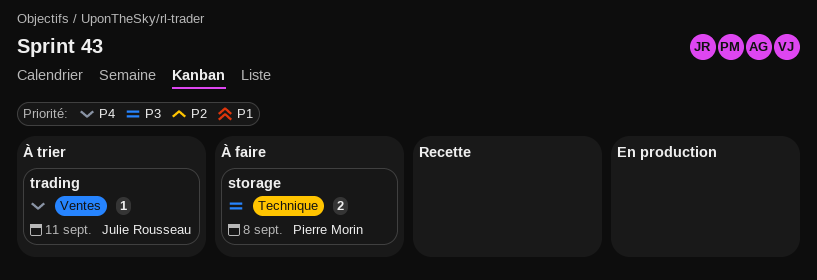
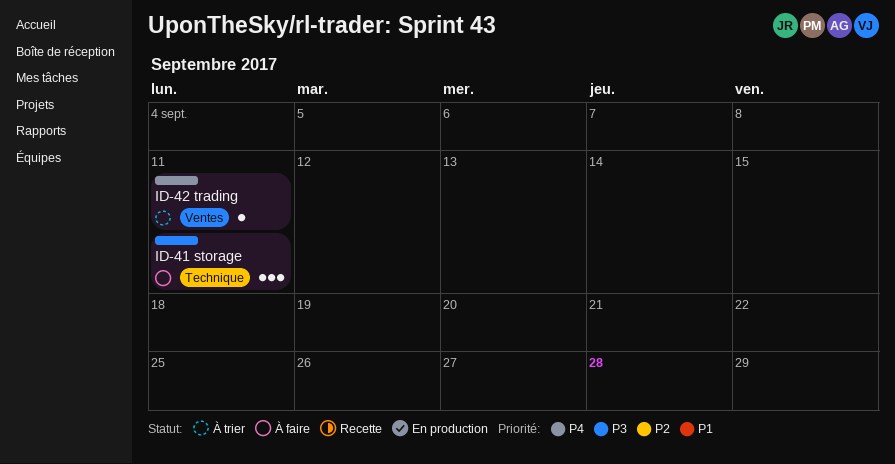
storage, estimate: 2 -> 3
storage, due: Sep 8 -> Sep 11

